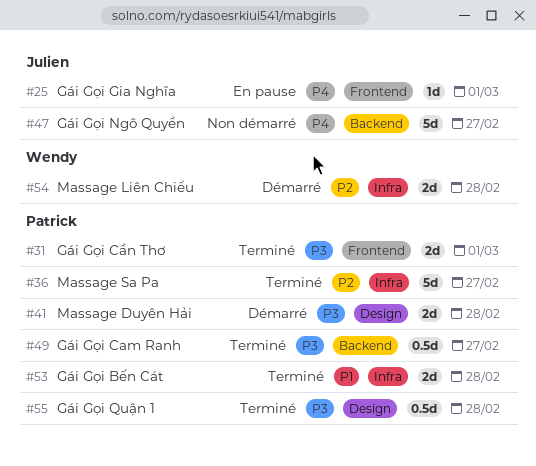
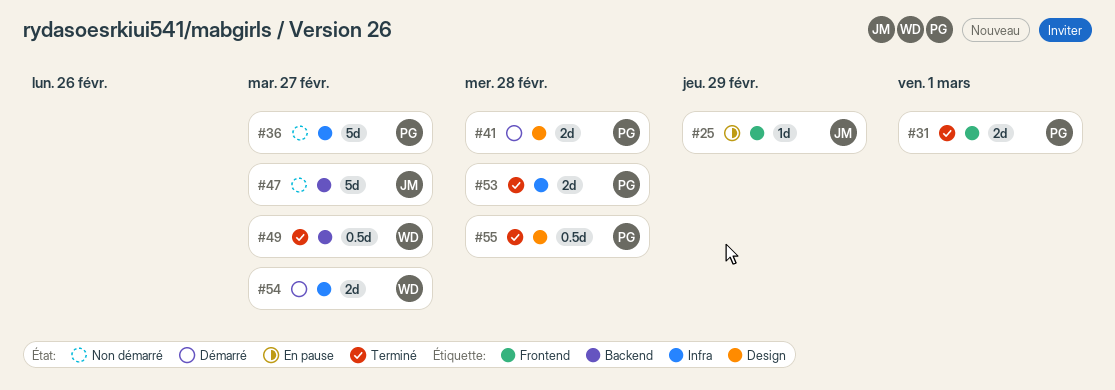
#25, due: Mar 1 -> Feb 29
#36, status: Terminé -> Non démarré
#49, owner: Patrick -> Wendy
#54, due: Feb 28 -> Feb 27

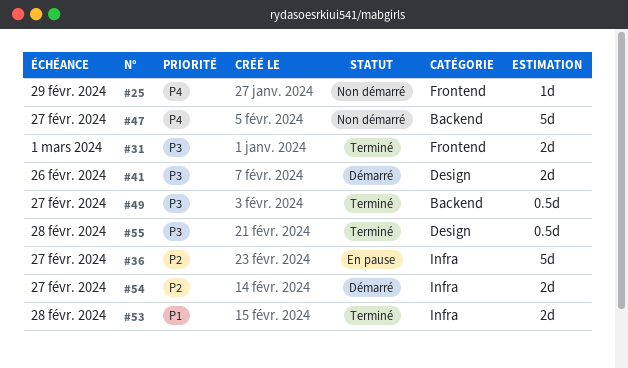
#25, status: En pause -> Non démarré
#36, status: Non démarré -> En pause
#41, due: Feb 28 -> Feb 26

